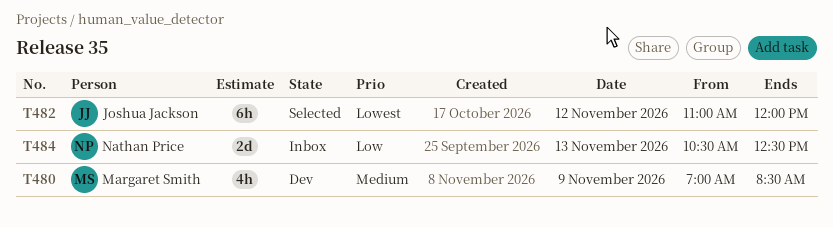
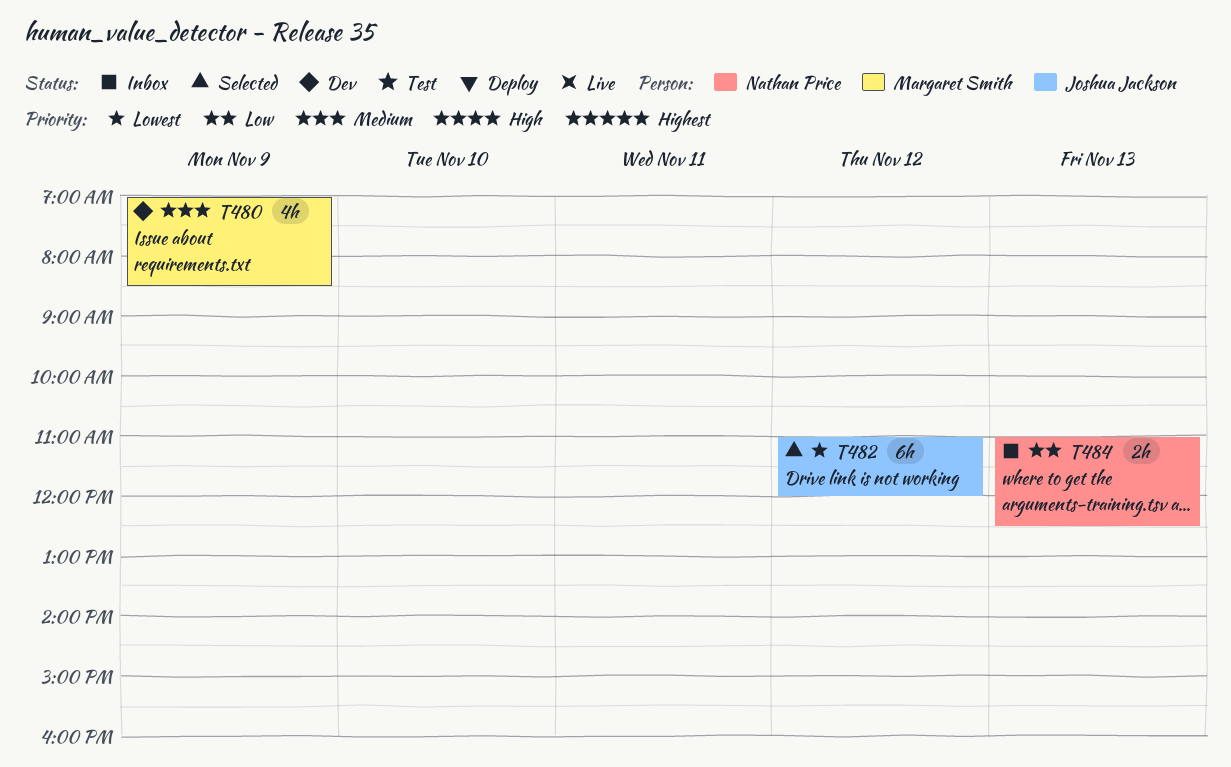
T484, estimate: 2d -> 2h
T484, begins: 10:30 -> 11:00

